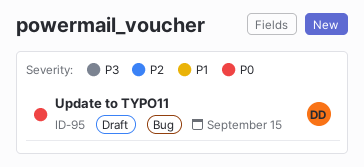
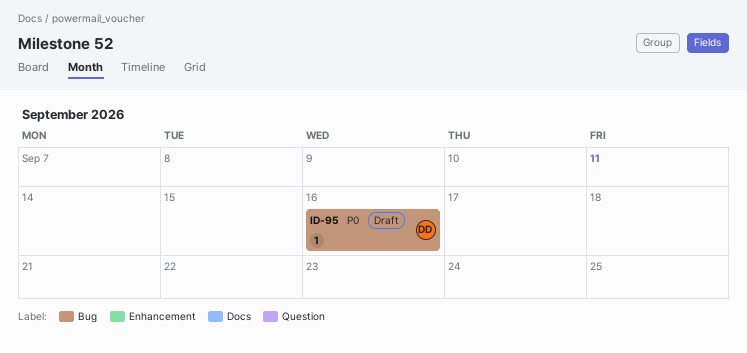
ID-95, due: Sep 15 -> Sep 16

